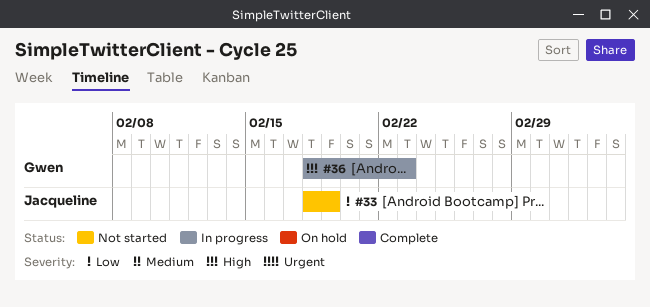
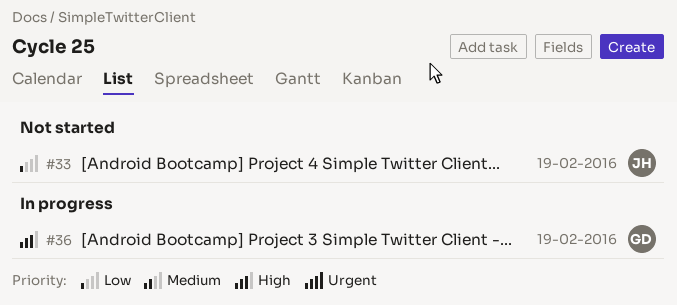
#36, due: Feb 23 -> Feb 19

